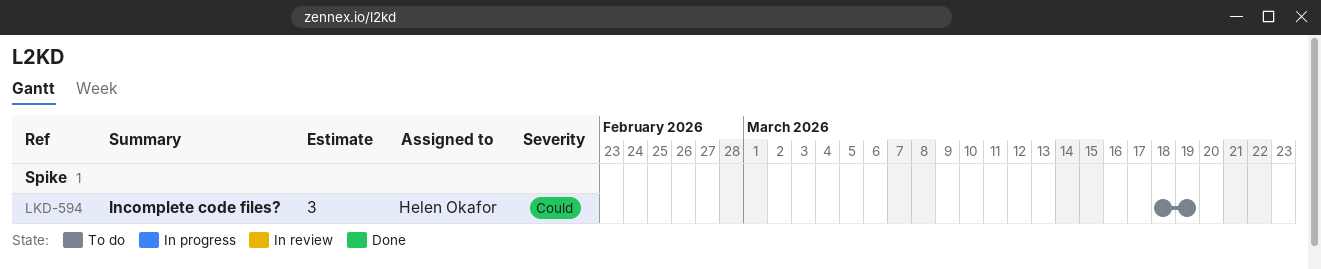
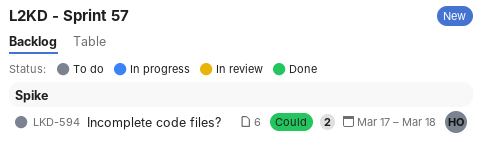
LKD-594, estimate: 3 -> 2
LKD-594, start: Mar 18 -> Mar 17
LKD-594, due: Mar 19 -> Mar 18

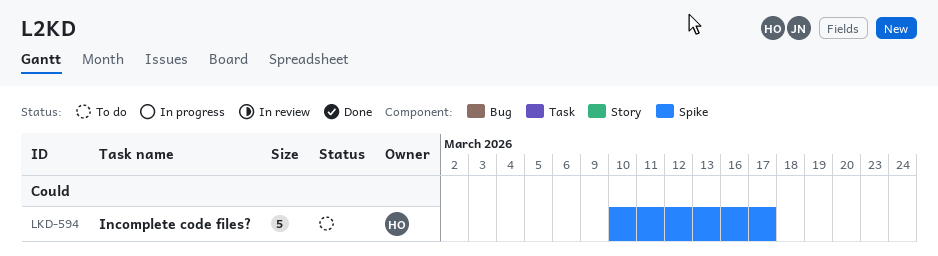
LKD-594, estimate: 2 -> 5
LKD-594, start: Mar 17 -> Mar 10
LKD-594, due: Mar 18 -> Mar 17

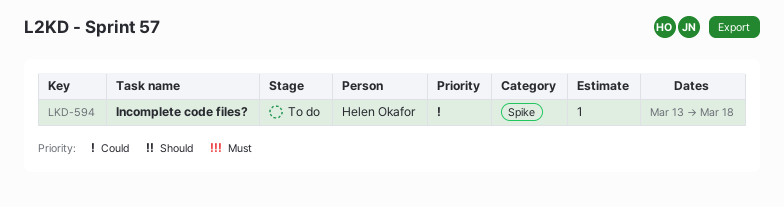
LKD-594, estimate: 5 -> 1
LKD-594, start: Mar 10 -> Mar 13
LKD-594, due: Mar 17 -> Mar 18

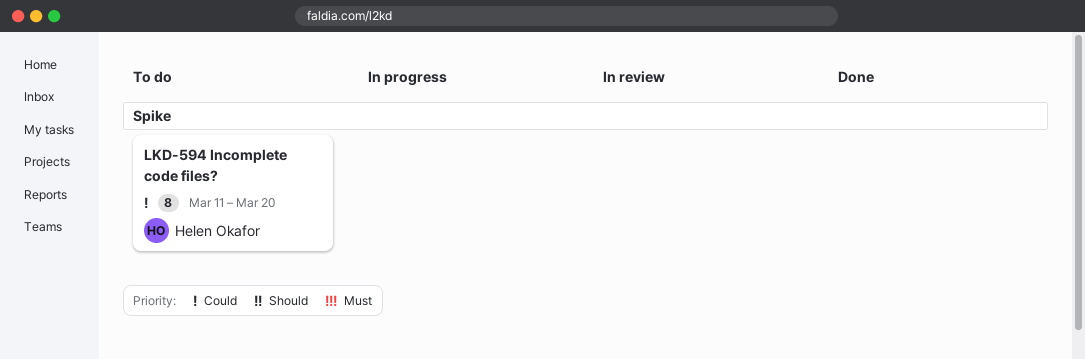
LKD-594, estimate: 1 -> 8
LKD-594, start: Mar 13 -> Mar 11
LKD-594, due: Mar 18 -> Mar 20

